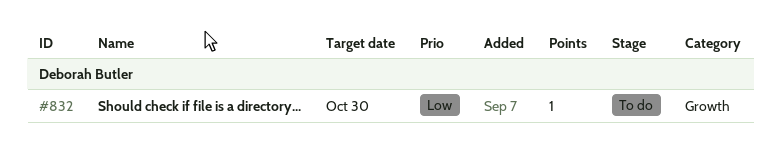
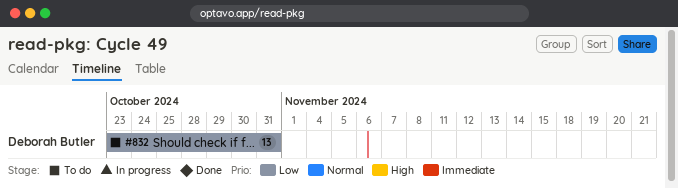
#832, estimate: 1 -> 13
#832, due: Oct 30 -> Oct 31

